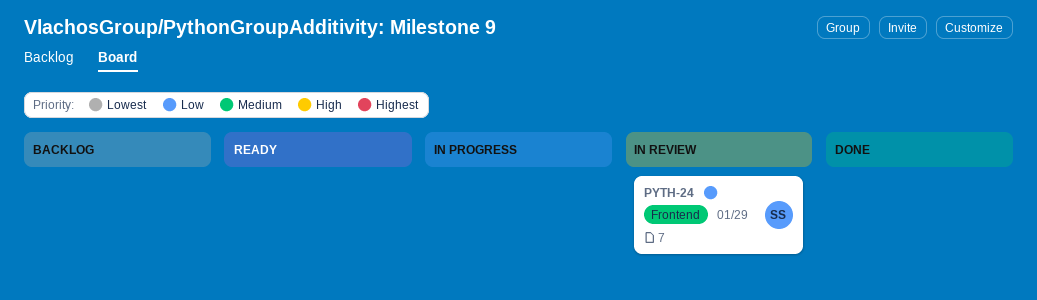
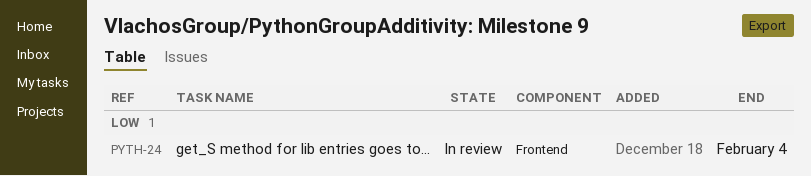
PYTH-24, due: Jan 29 -> Feb 4

